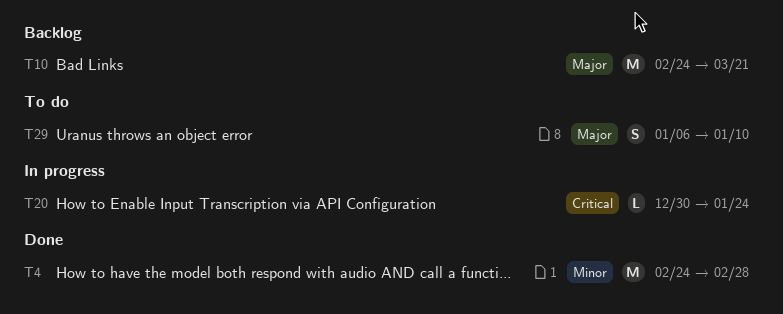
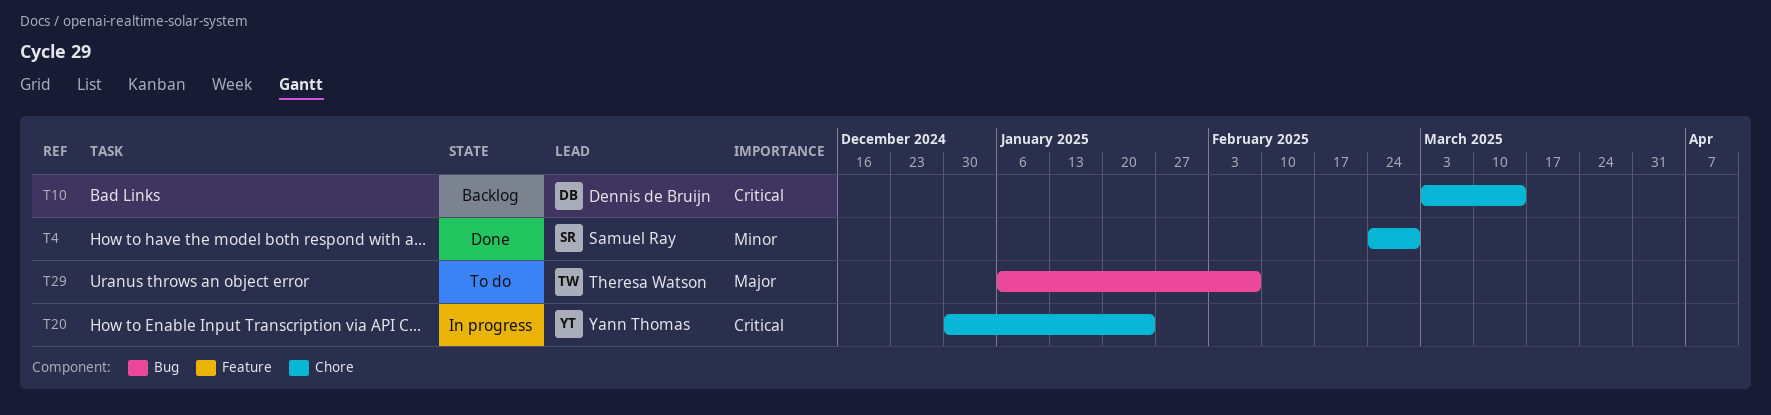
T10, priority: Major -> Critical
T10, start: Feb 24 -> Mar 3
T10, due: Mar 21 -> Mar 14
T29, due: Jan 10 -> Feb 7

